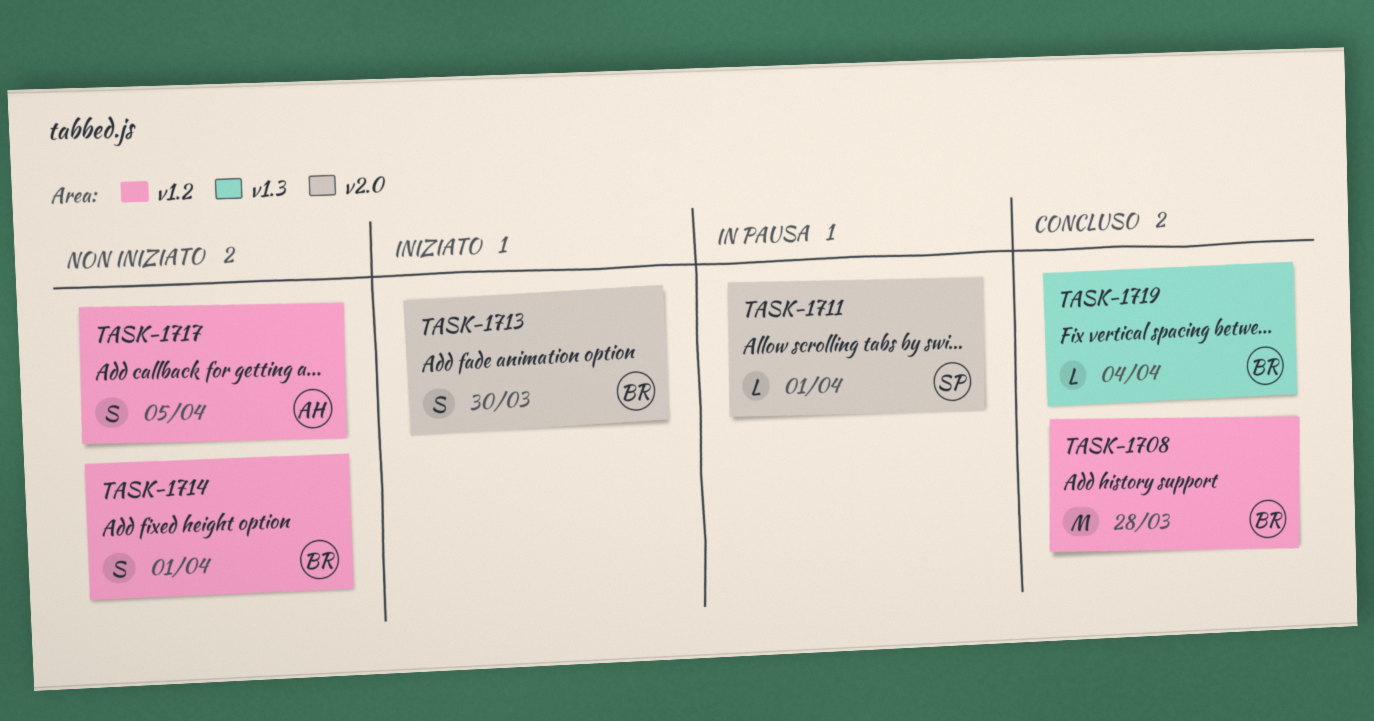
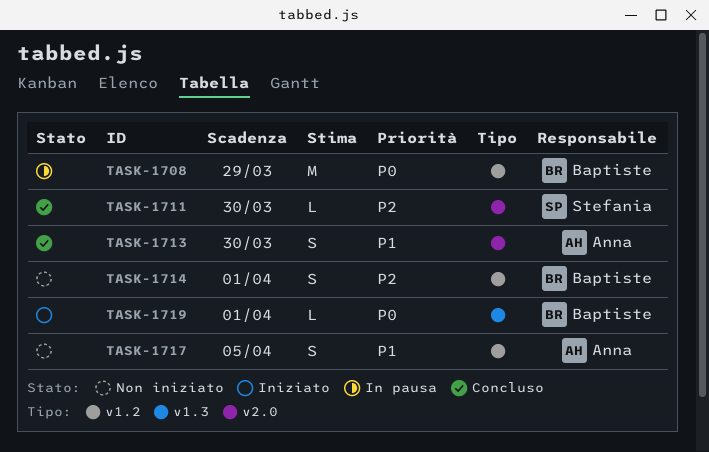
TASK-1708, status: Concluso -> In pausa
TASK-1708, due: Mar 28 -> Mar 29
TASK-1711, status: In pausa -> Concluso
TASK-1711, due: Apr 1 -> Mar 30
TASK-1713, status: Iniziato -> Concluso
TASK-1713, owner: Baptiste -> Anna
TASK-1719, status: Concluso -> Iniziato
TASK-1719, due: Apr 4 -> Apr 1

